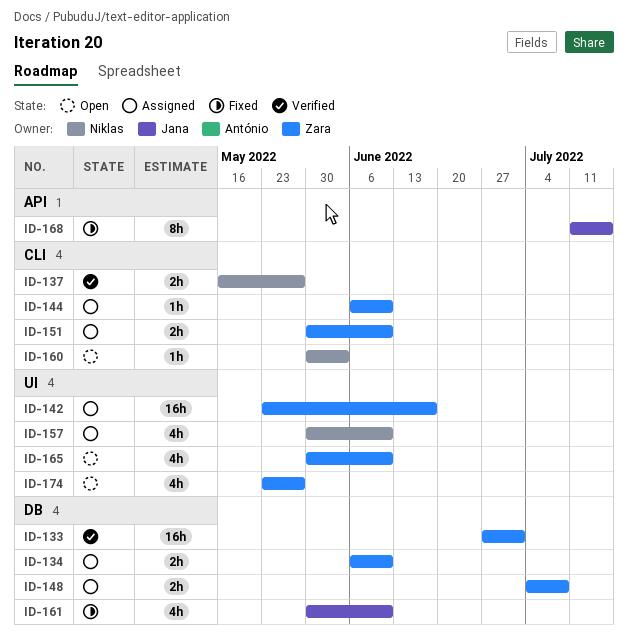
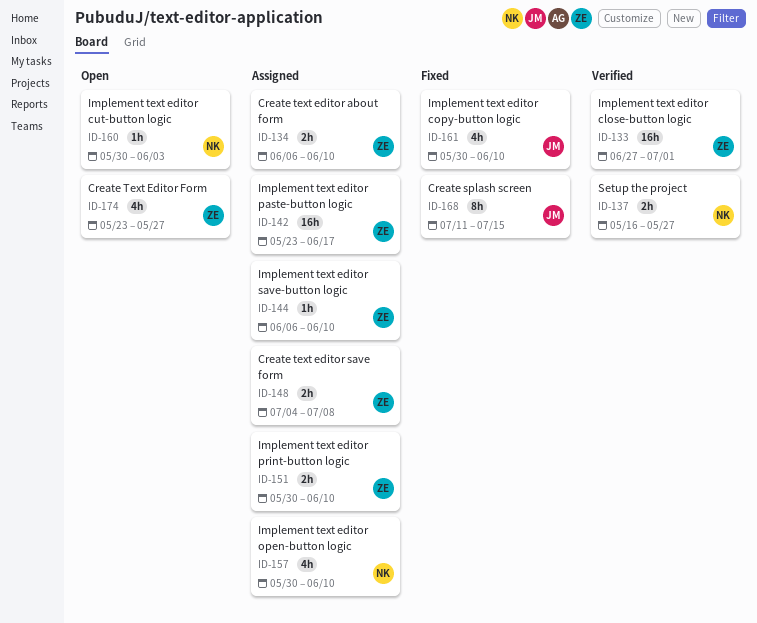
ID-165: present -> none

